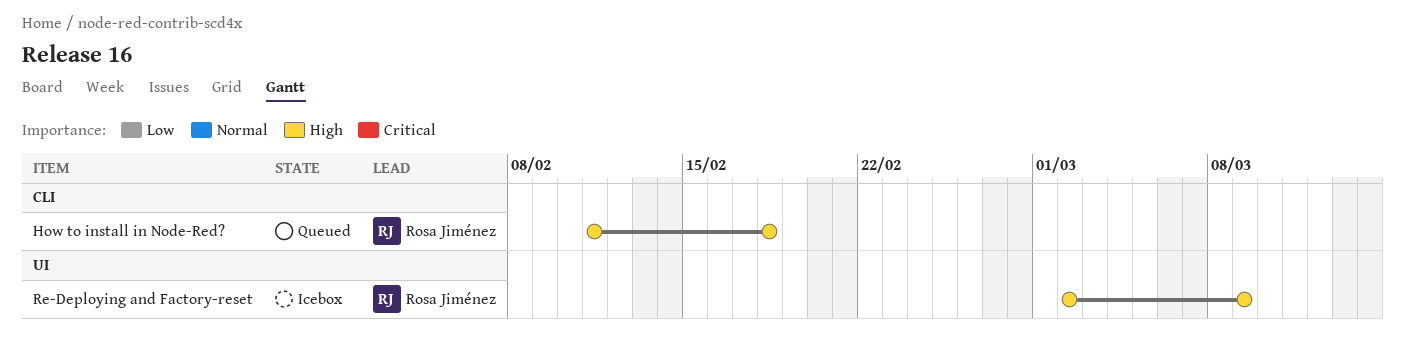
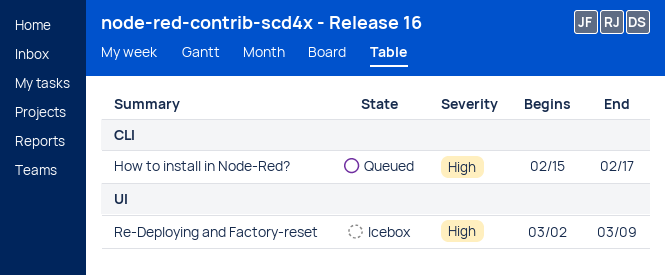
How to install in Node-Red?, start: Feb 11 -> Feb 15
How to install in Node-Red?, due: Feb 18 -> Feb 17

